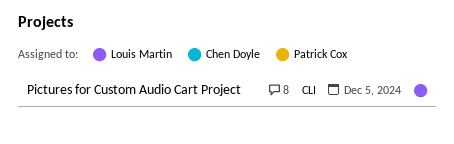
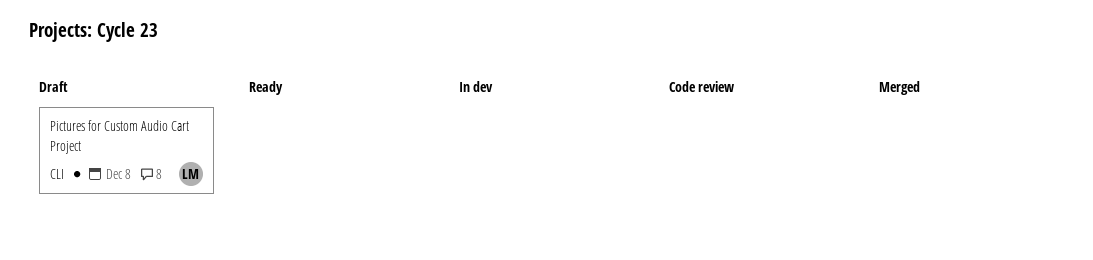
Pictures for Custom Audio Cart Project, due: Dec 5 -> Dec 8

